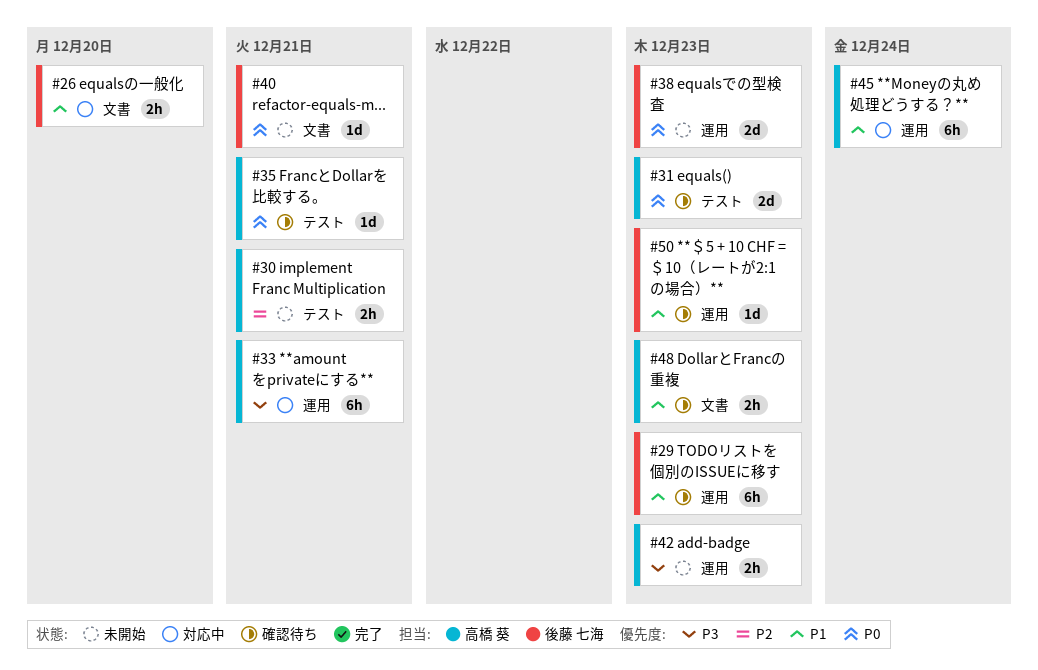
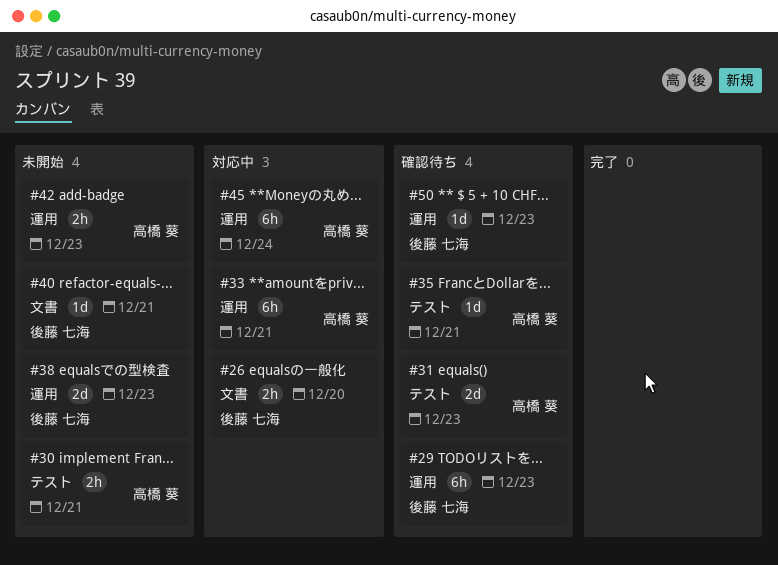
#48: present -> none

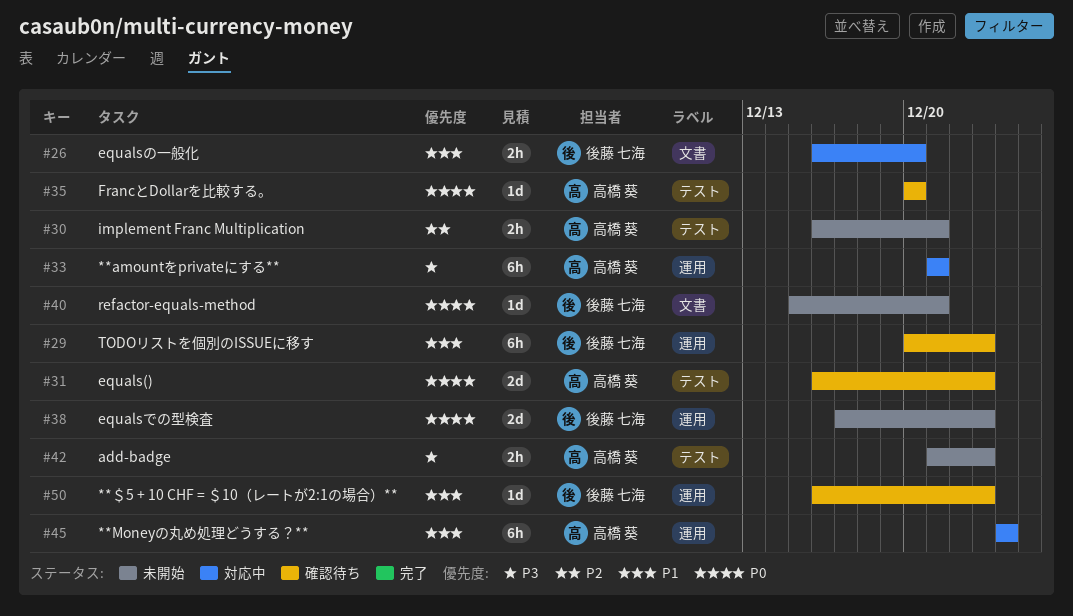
#35, due: Dec 21 -> Dec 20
#42, label: 運用 -> テスト

